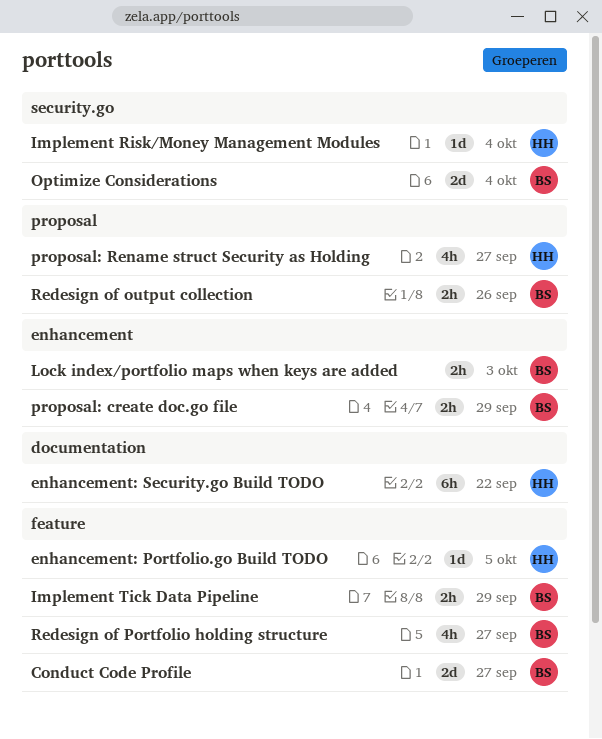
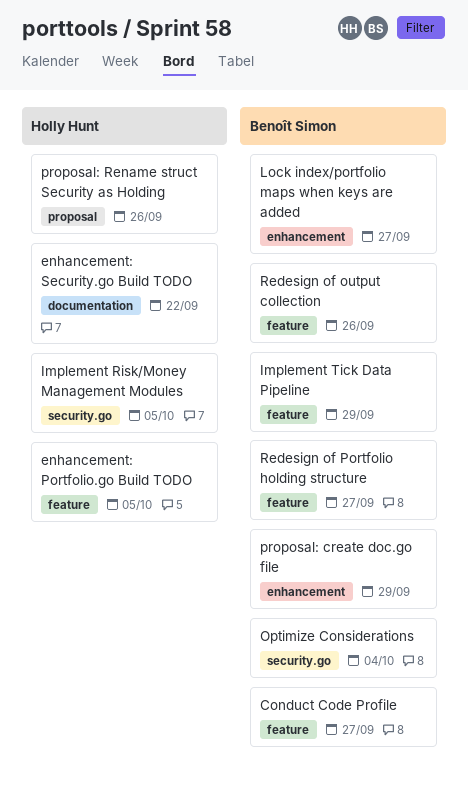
Implement Risk/Money Management Modules, due: Oct 4 -> Oct 5
Lock index/portfolio maps when keys are added, due: Oct 3 -> Sep 27
proposal: Rename struct Security as Holding, due: Sep 27 -> Sep 26
Redesign of output collection, label: proposal -> feature

